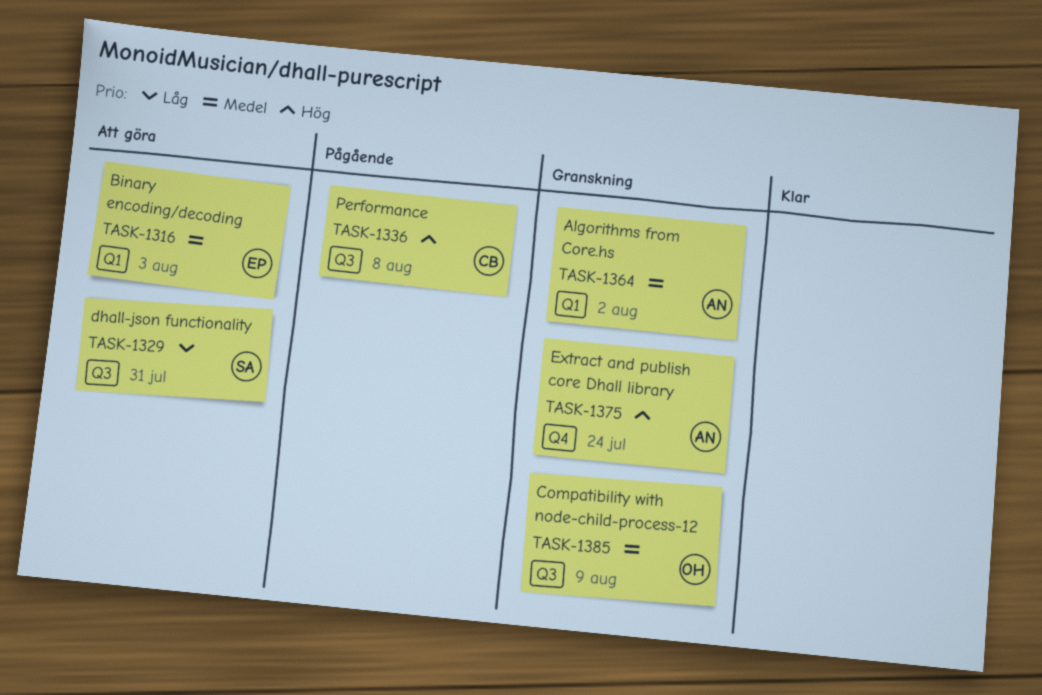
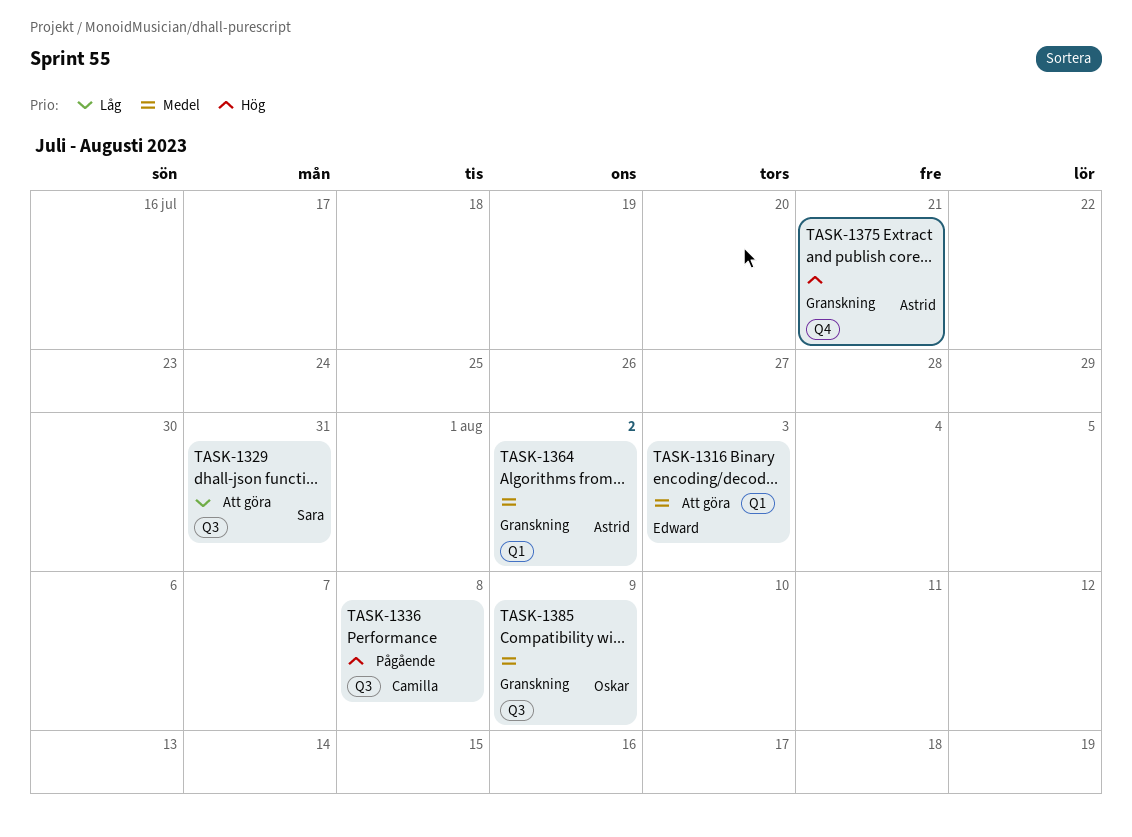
TASK-1375, due: Jul 24 -> Jul 21

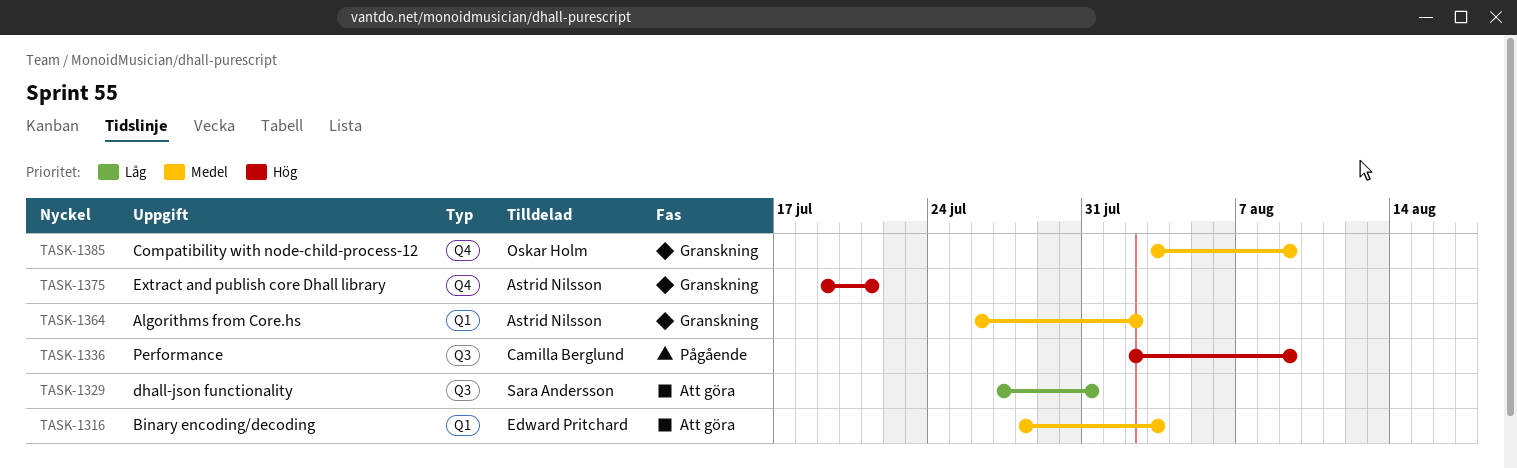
TASK-1336, due: Aug 8 -> Aug 9
TASK-1385, label: Q3 -> Q4

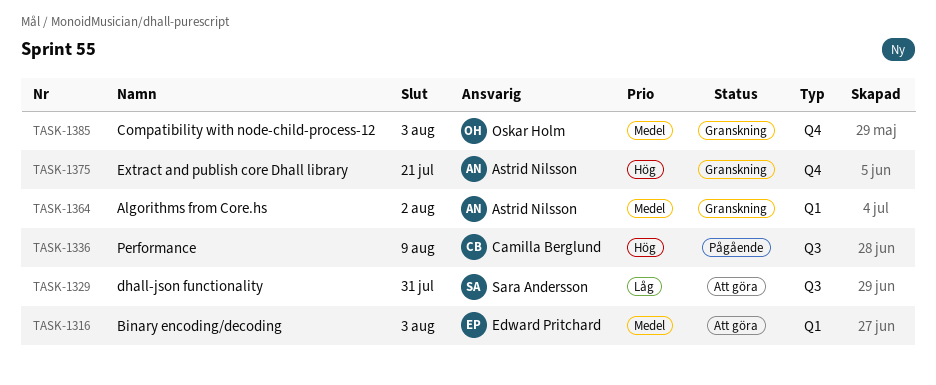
TASK-1385, due: Aug 9 -> Aug 3

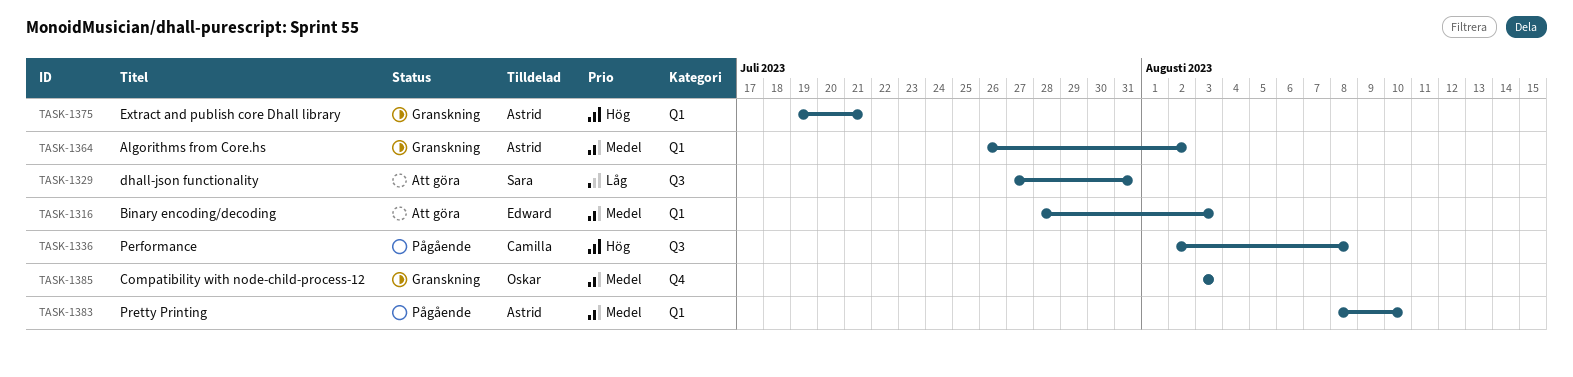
TASK-1336, due: Aug 9 -> Aug 8
TASK-1375, label: Q4 -> Q1
TASK-1383: none -> present

